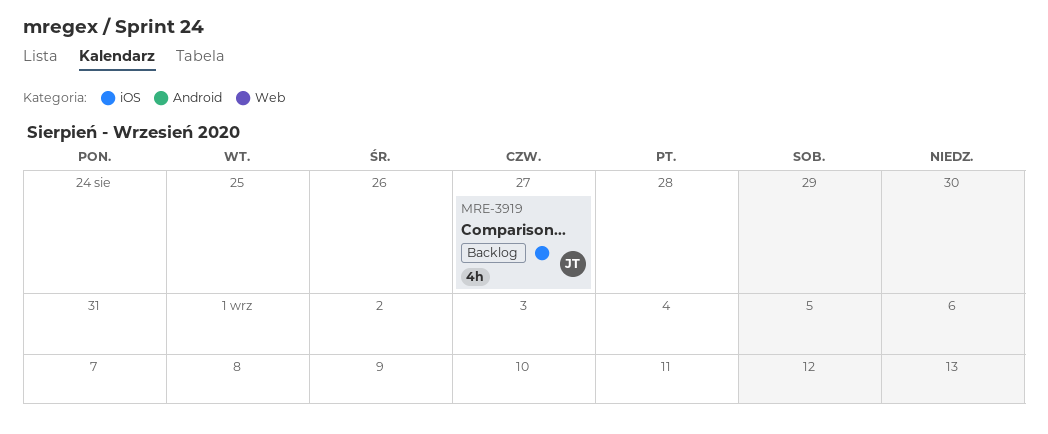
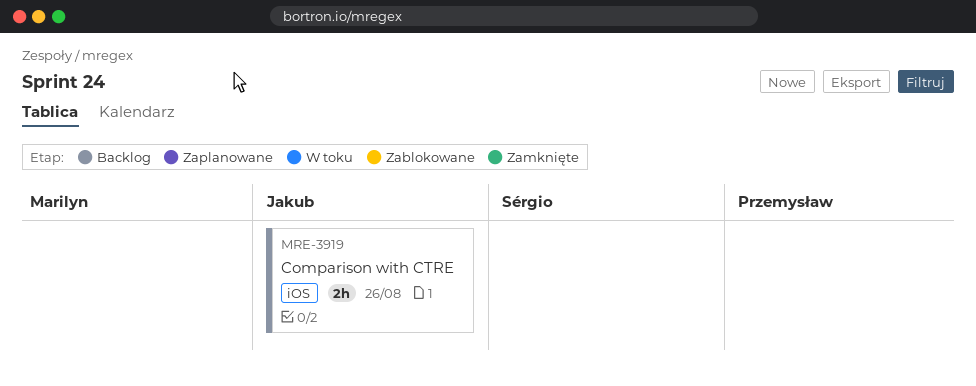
MRE-3919, estimate: 4h -> 2h
MRE-3919, due: Aug 27 -> Aug 26

